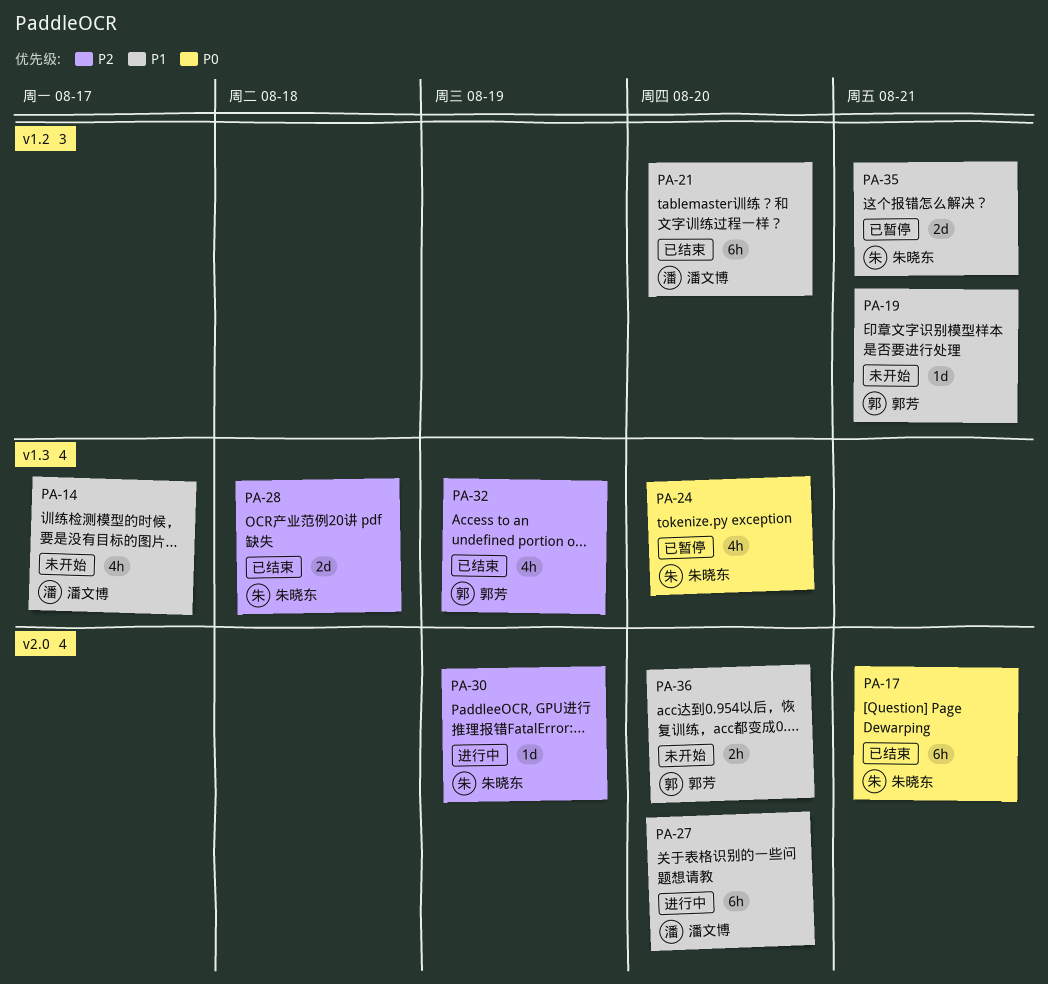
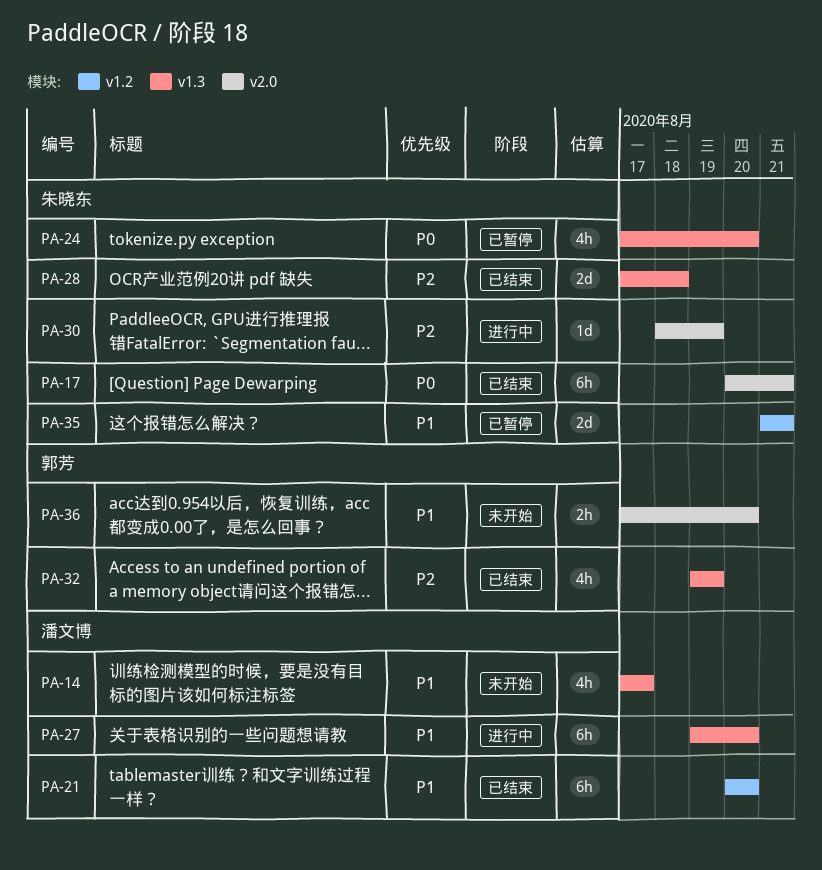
PA-19: present -> none
PA-27, label: v2.0 -> v1.3

